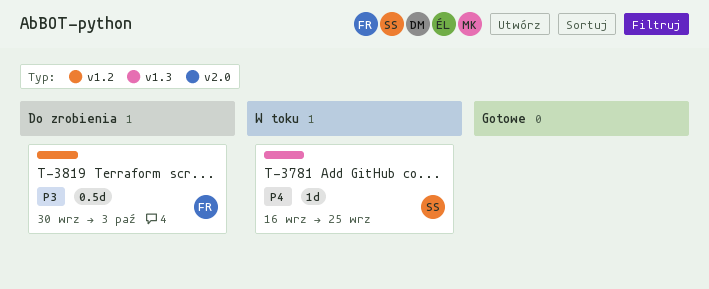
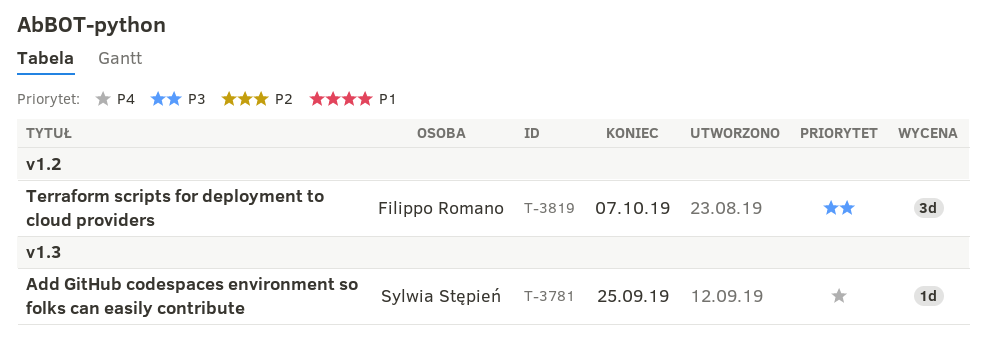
T-3819, estimate: 0.5d -> 3d
T-3819, due: Oct 3 -> Oct 7

